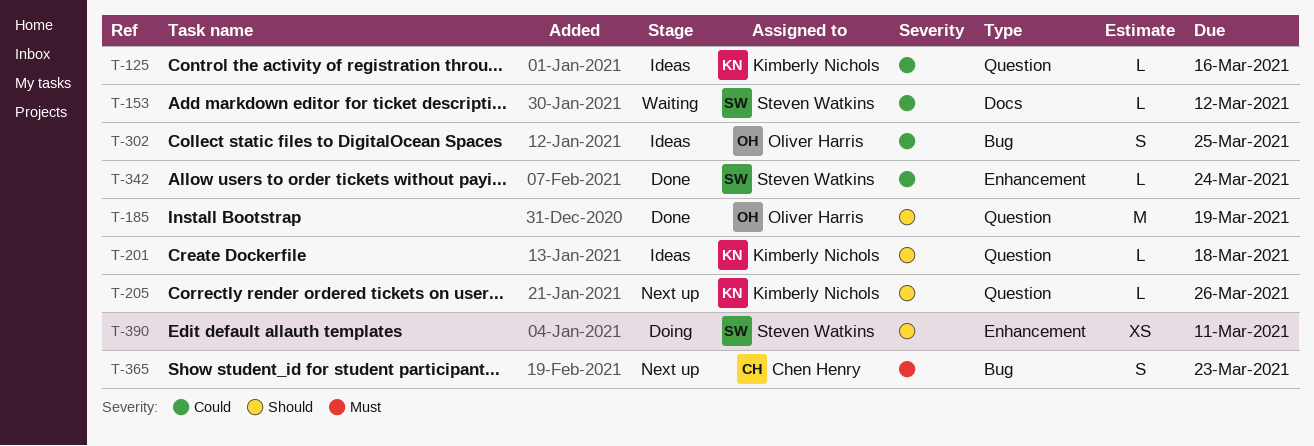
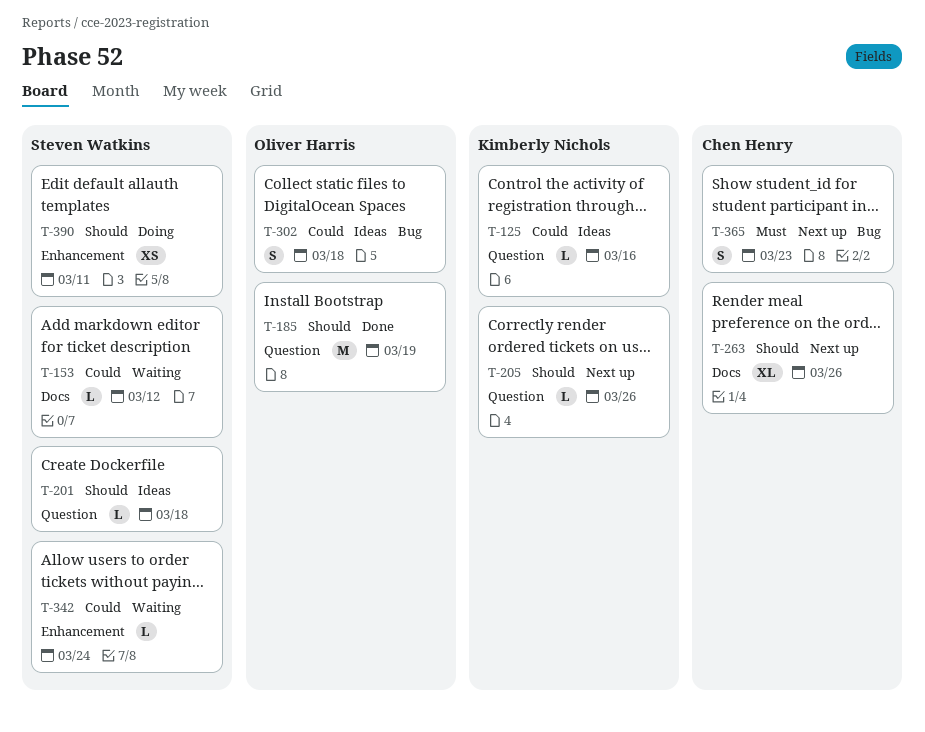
T-201, owner: Kimberly Nichols -> Steven Watkins
T-263: none -> present
T-302, due: Mar 25 -> Mar 18
T-342, status: Done -> Waiting

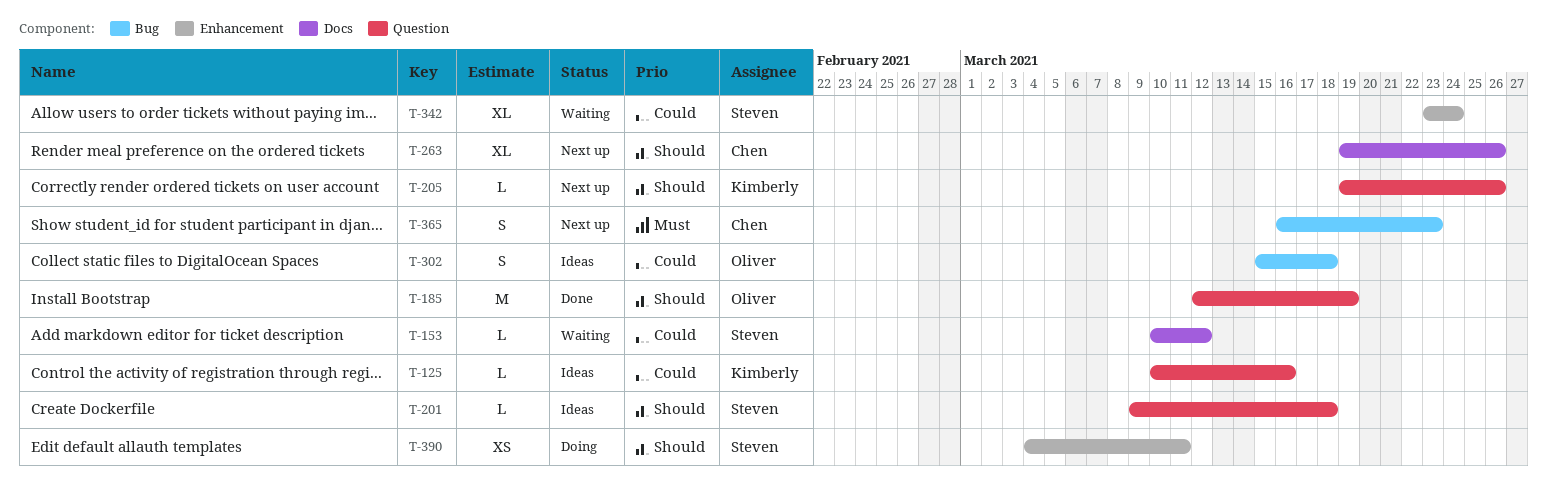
T-342, estimate: L -> XL

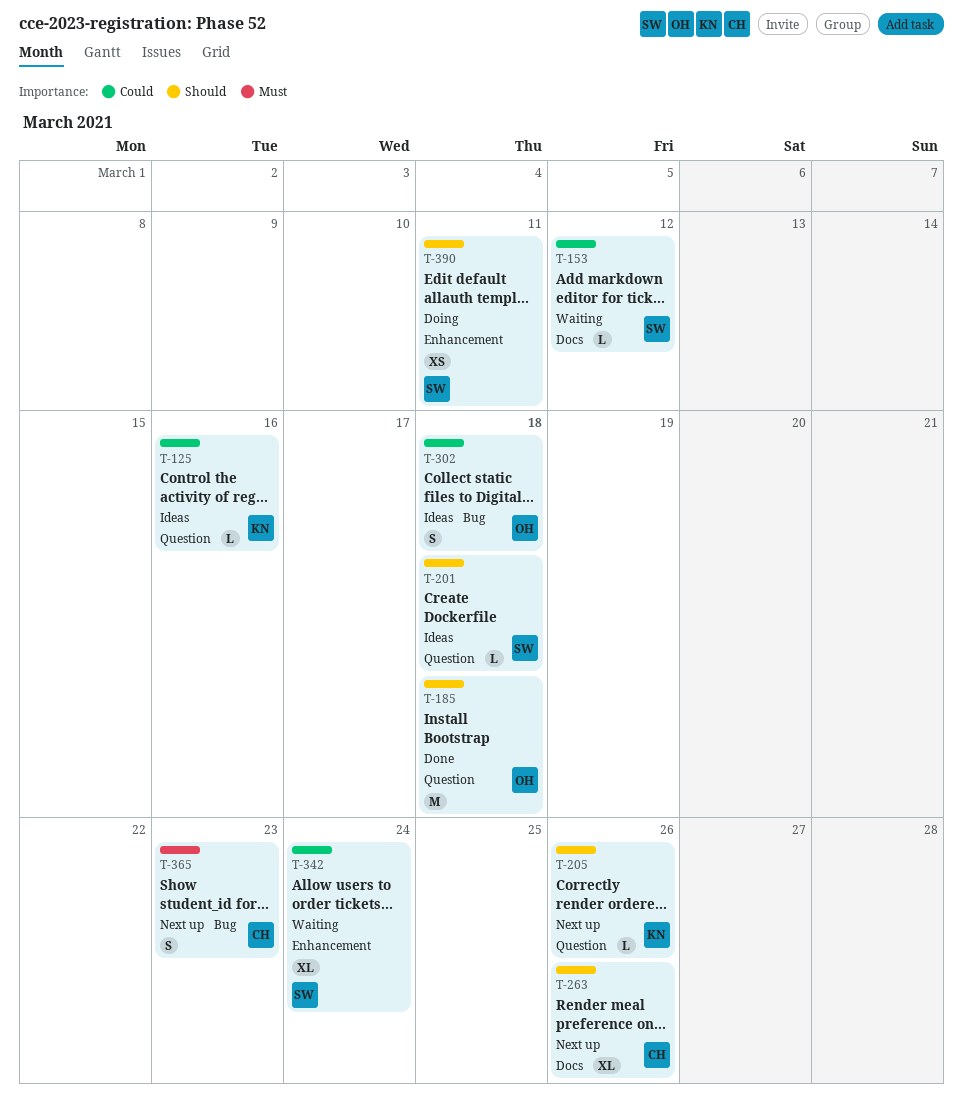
T-185, due: Mar 19 -> Mar 18

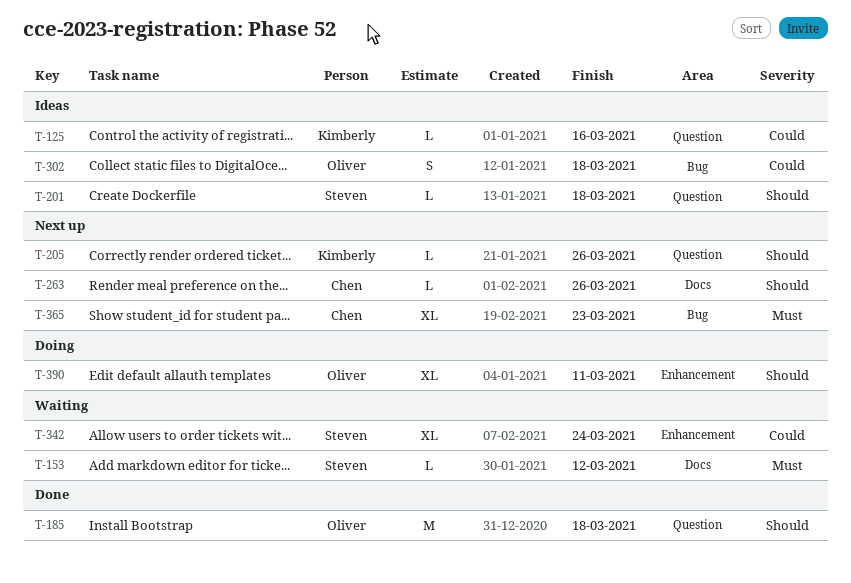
T-153, priority: Could -> Must
T-263, estimate: XL -> L
T-365, estimate: S -> XL
T-390, owner: Steven -> Oliver
T-390, estimate: XS -> XL

